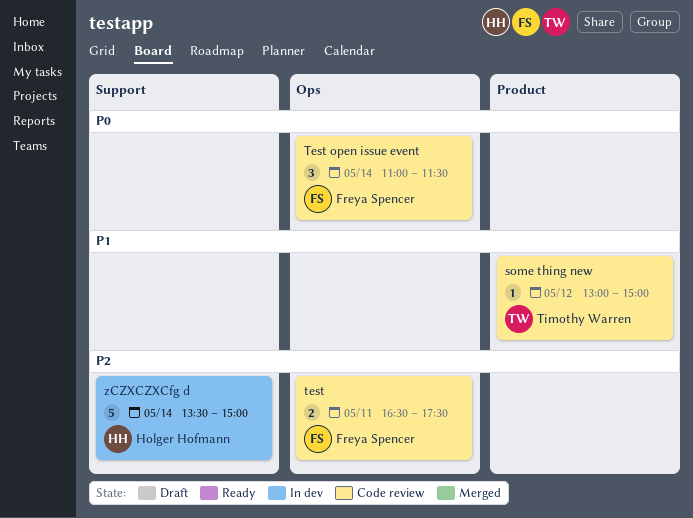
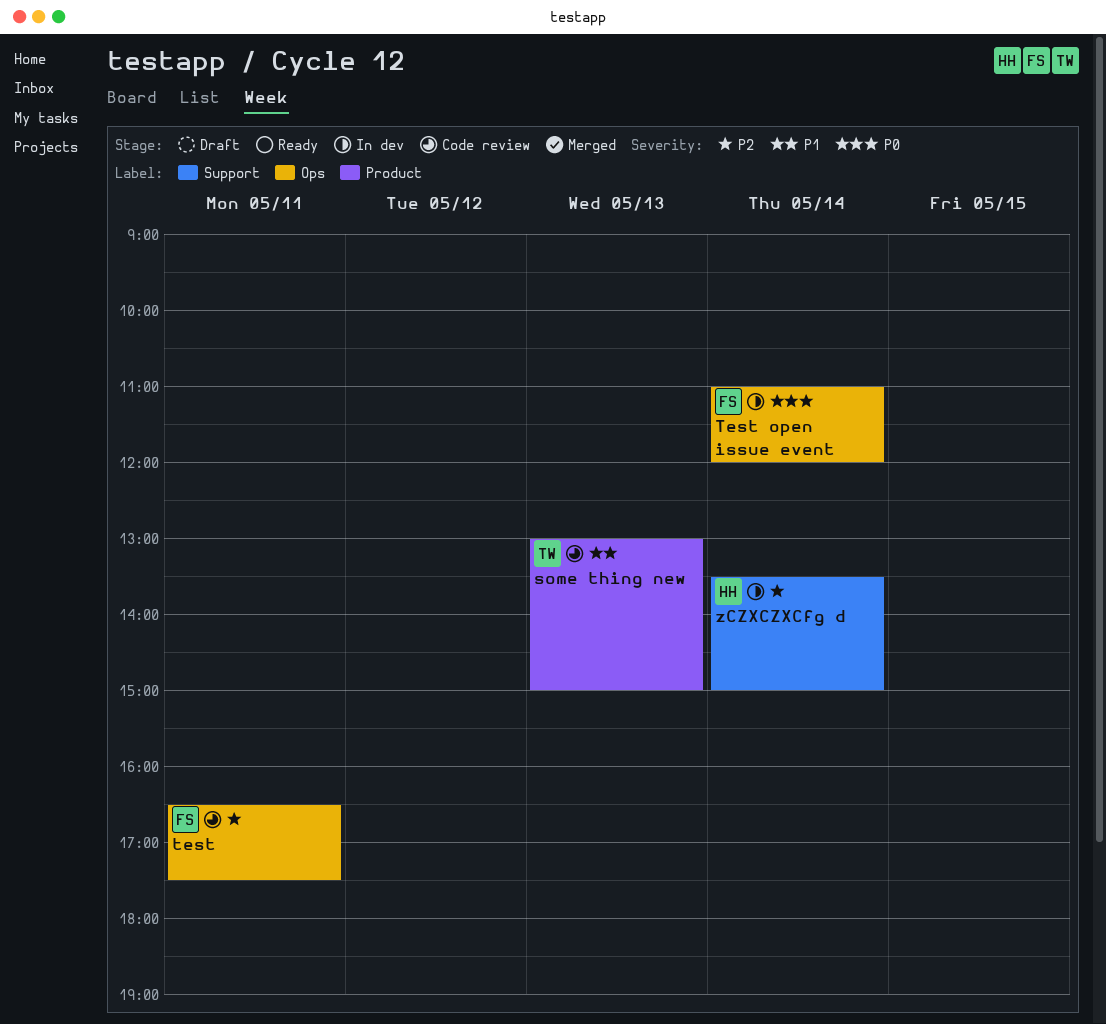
some thing new, day: May 12 -> May 13
Test open issue event, status: Code review -> In dev
Test open issue event, ends: 11:30 -> 12:00

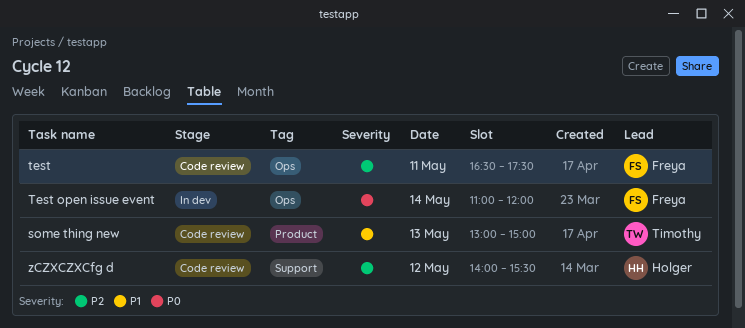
zCZXCZXCfg d, status: In dev -> Code review
zCZXCZXCfg d, day: May 14 -> May 12
zCZXCZXCfg d, begins: 13:30 -> 14:00
zCZXCZXCfg d, ends: 15:00 -> 15:30

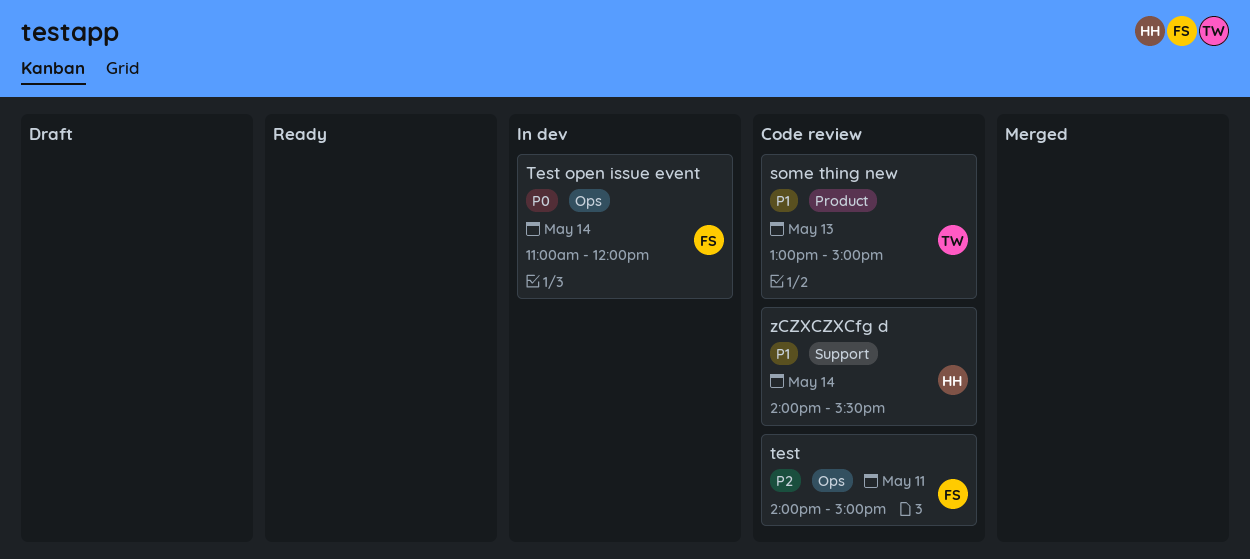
test, begins: 16:30 -> 14:00
test, ends: 17:30 -> 15:00
zCZXCZXCfg d, priority: P2 -> P1
zCZXCZXCfg d, day: May 12 -> May 14

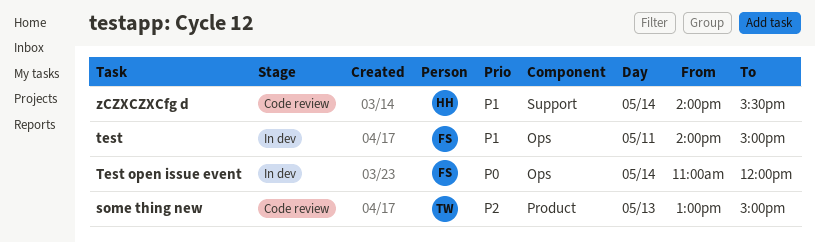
some thing new, priority: P1 -> P2
test, status: Code review -> In dev
test, priority: P2 -> P1

